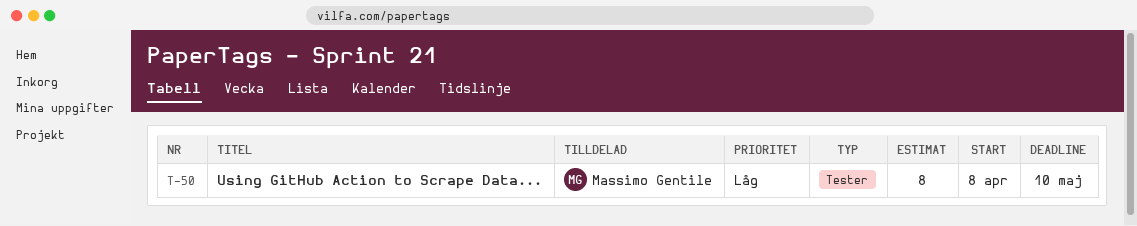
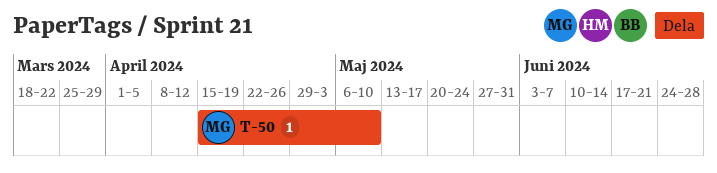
T-50, estimate: 8 -> 1
T-50, start: Apr 8 -> Apr 15

